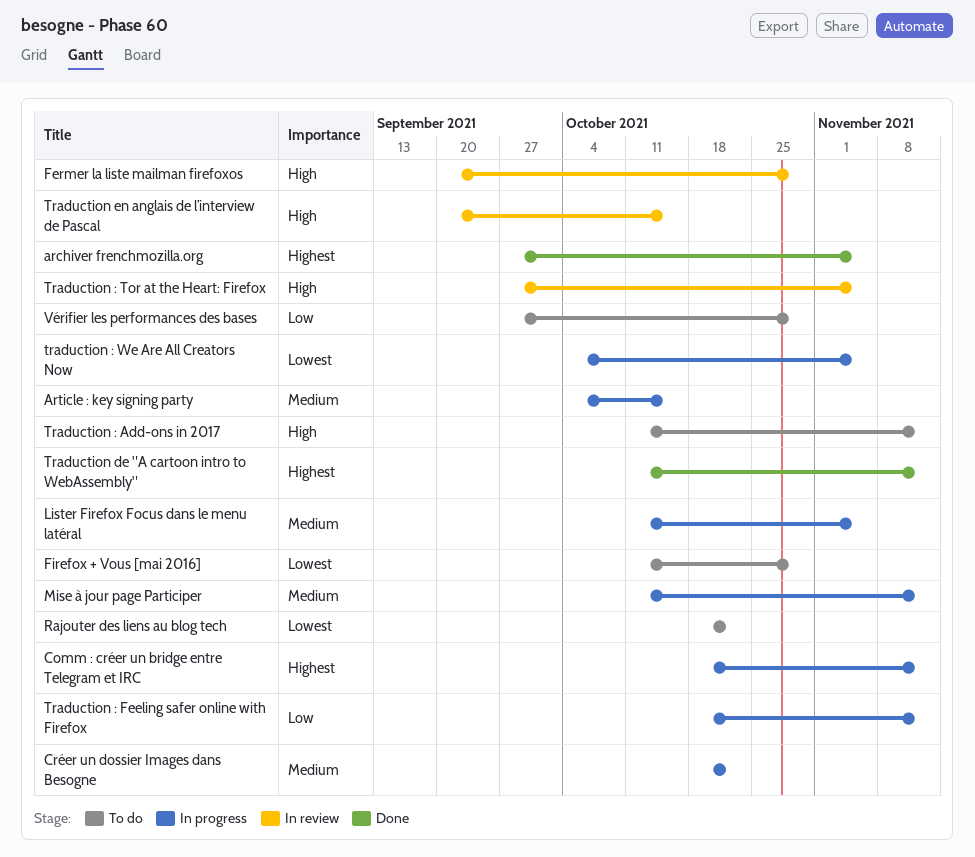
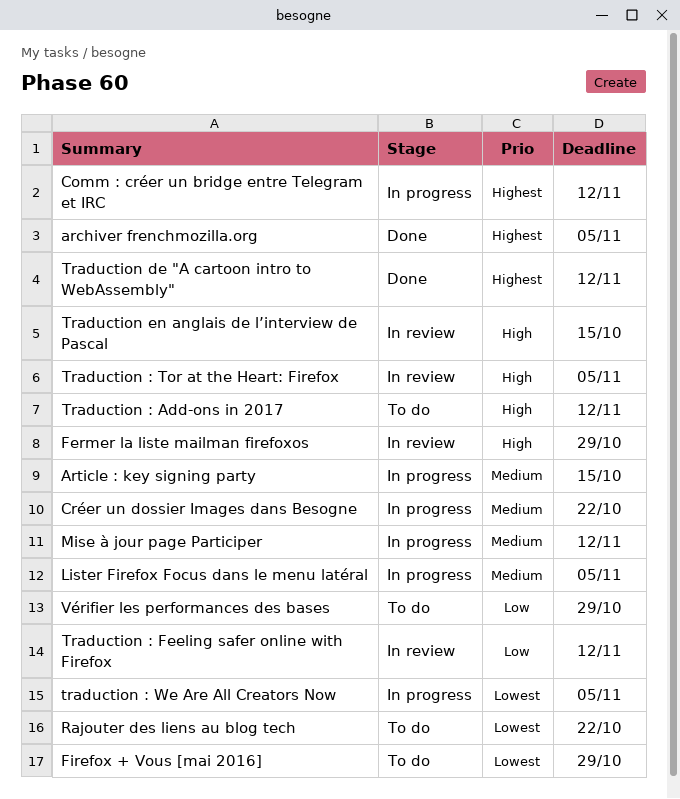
Traduction : Feeling safer online with Firefox, status: In progress -> In review

